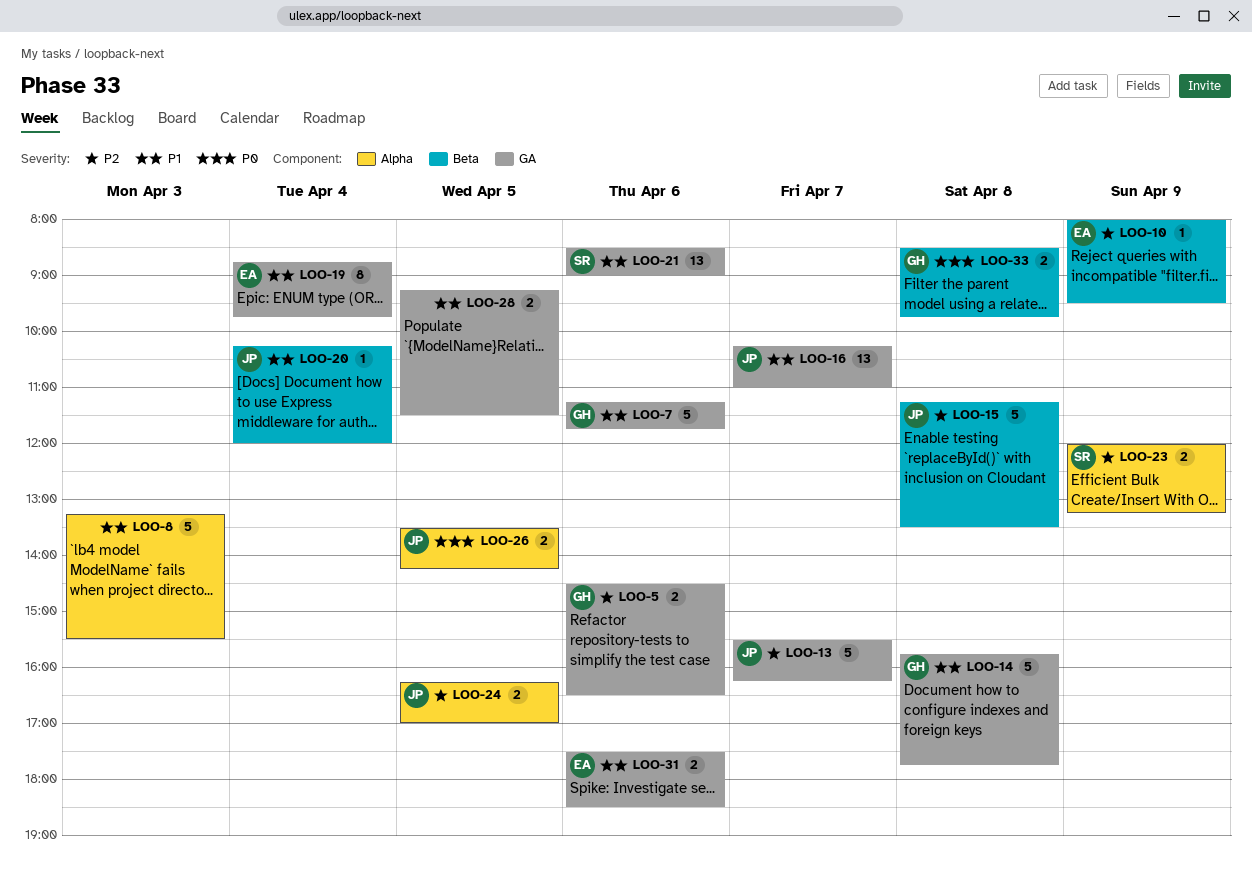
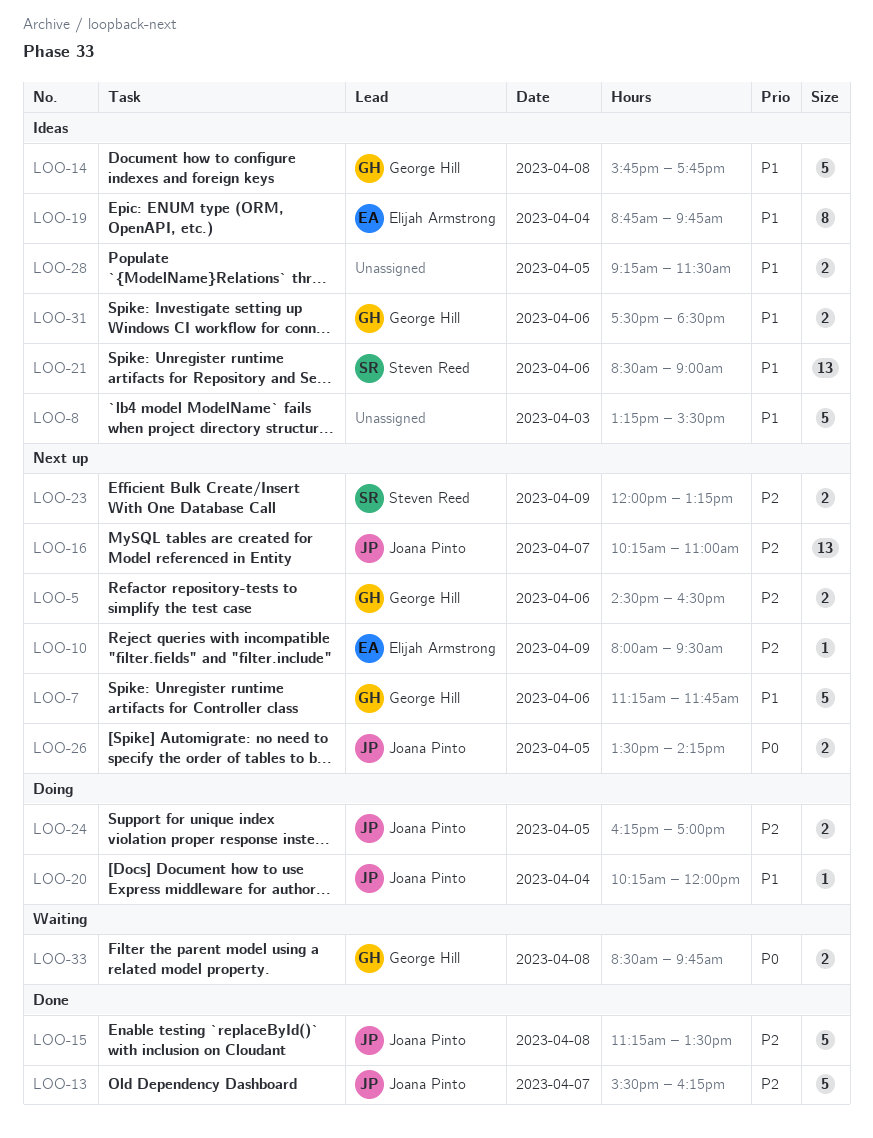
LOO-16, priority: P1 -> P2
LOO-31, owner: Elijah Armstrong -> George Hill

